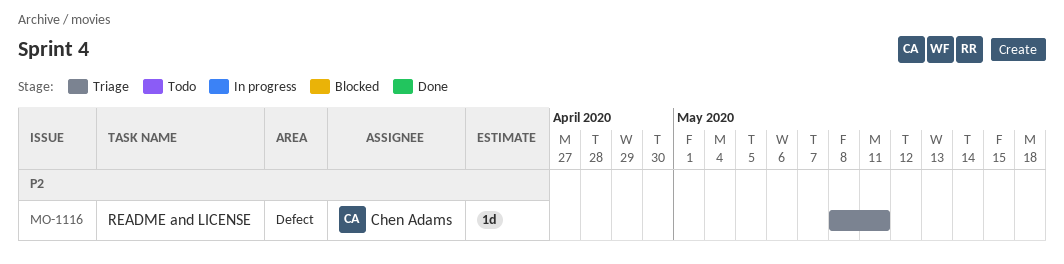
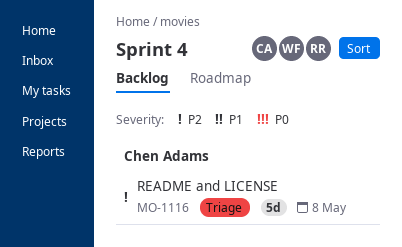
MO-1116, estimate: 1d -> 5d
MO-1116, due: May 11 -> May 8

